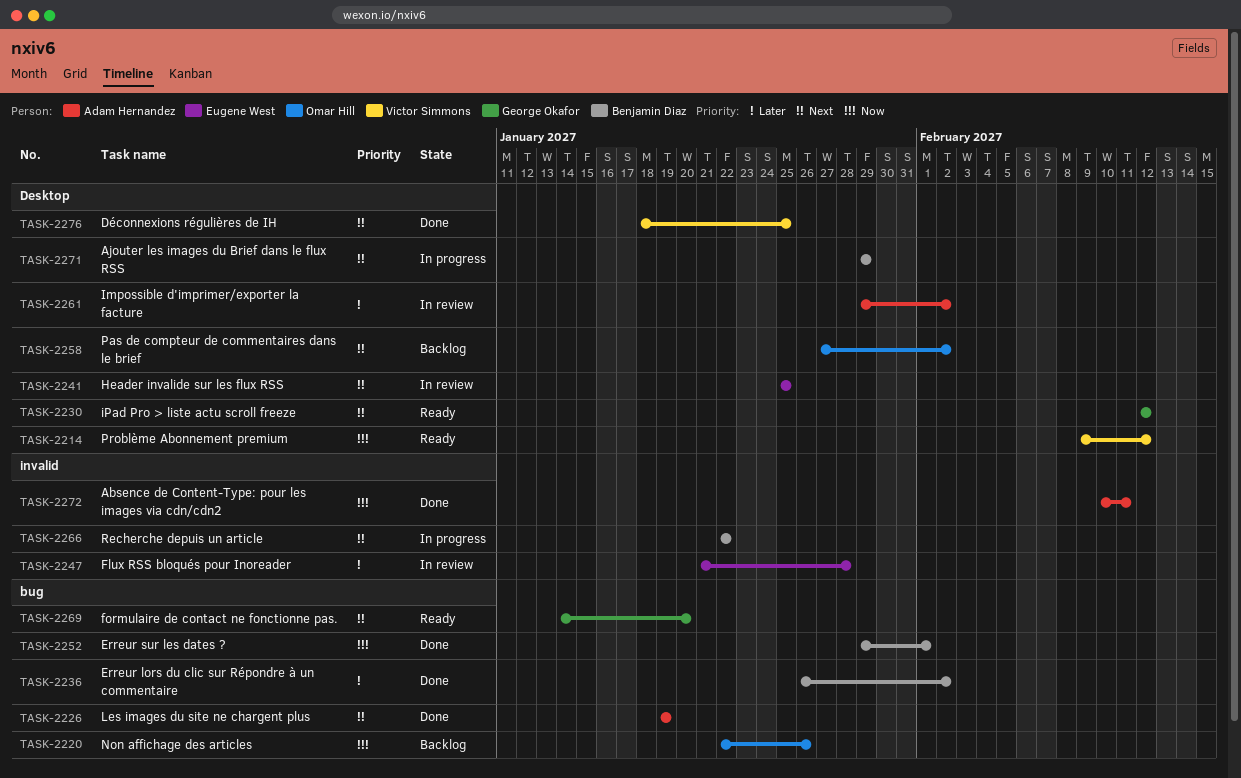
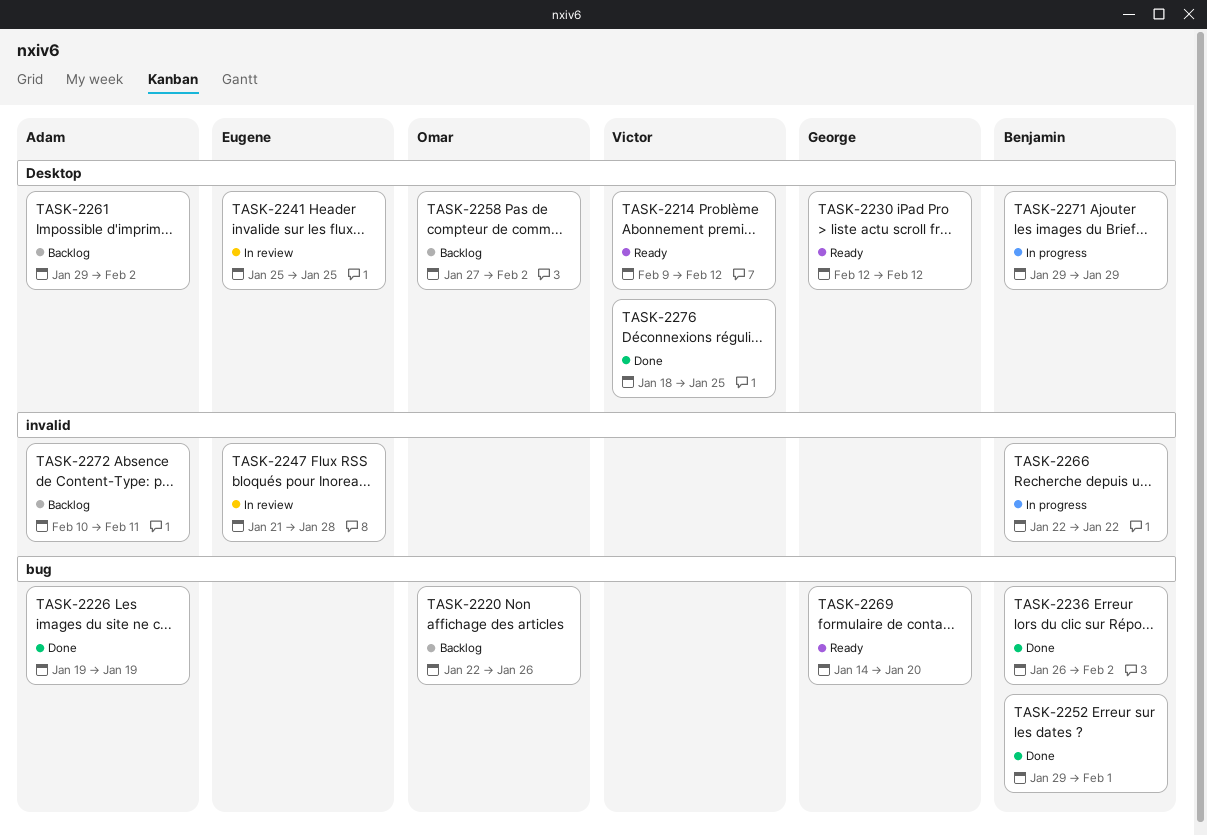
TASK-2261, status: In review -> Backlog
TASK-2272, status: Done -> Backlog

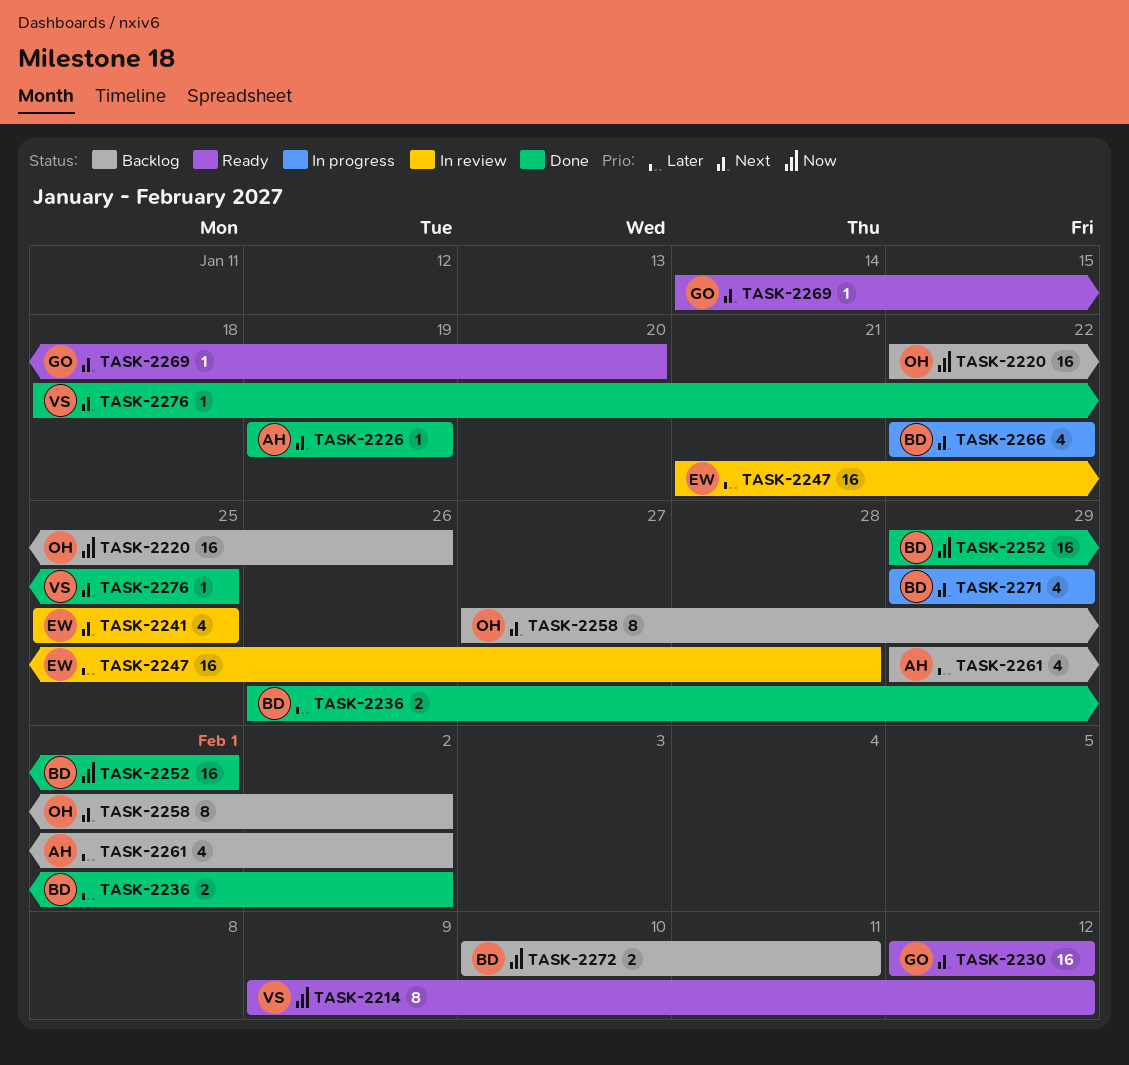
TASK-2272, owner: Adam -> Benjamin

